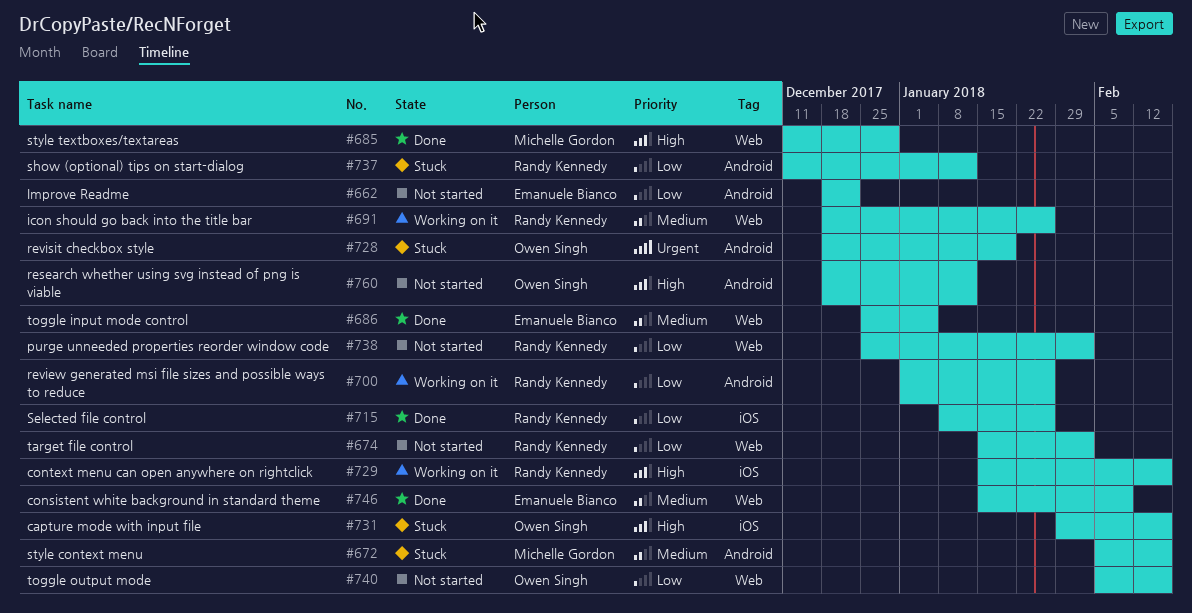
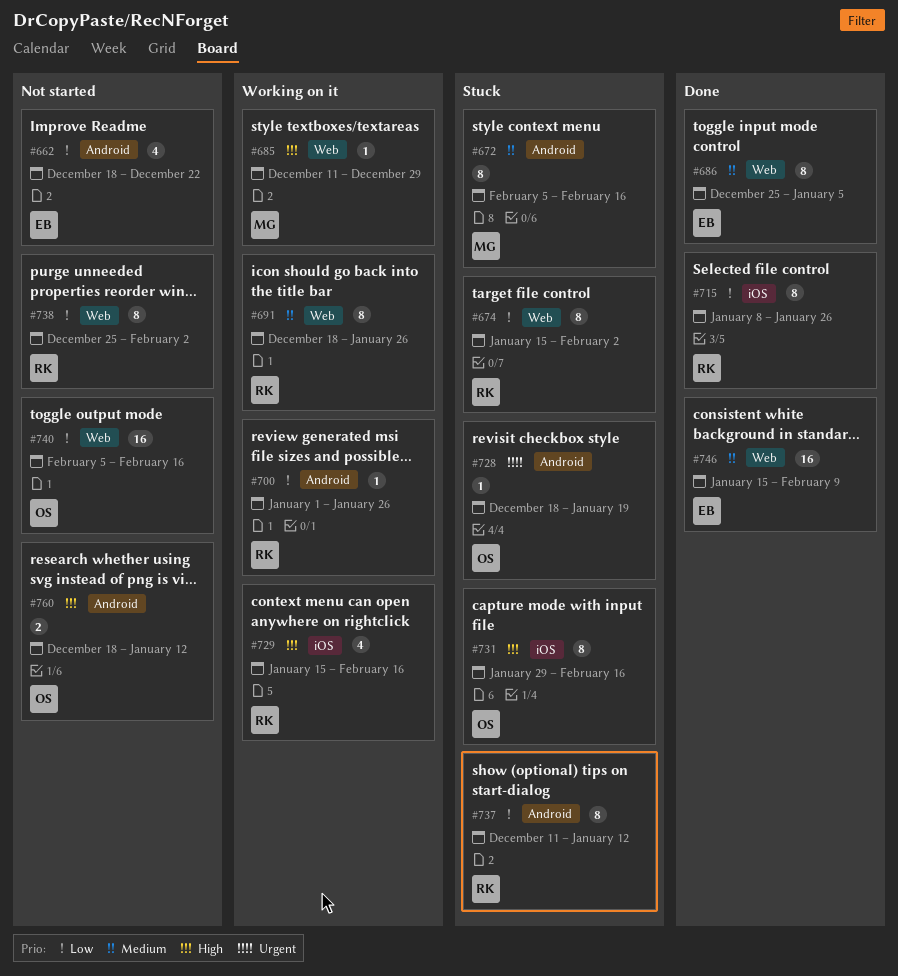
#674, status: Not started -> Stuck
#685, status: Done -> Working on it

